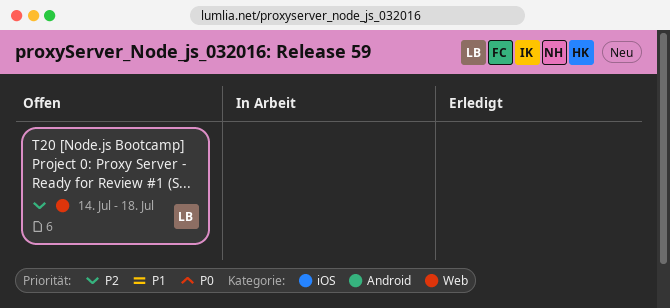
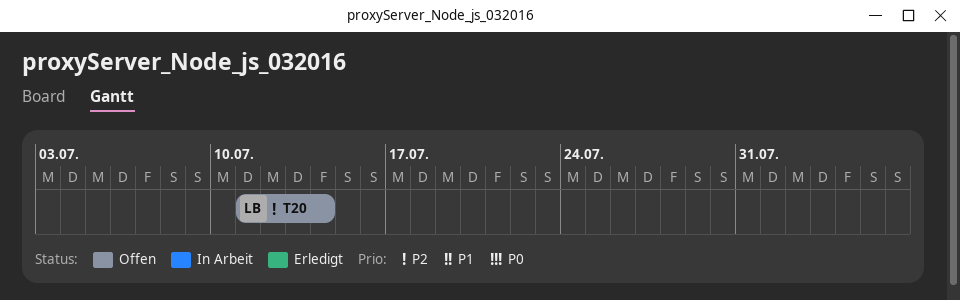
T20, start: Jul 14 -> Jul 11
T20, due: Jul 18 -> Jul 14

